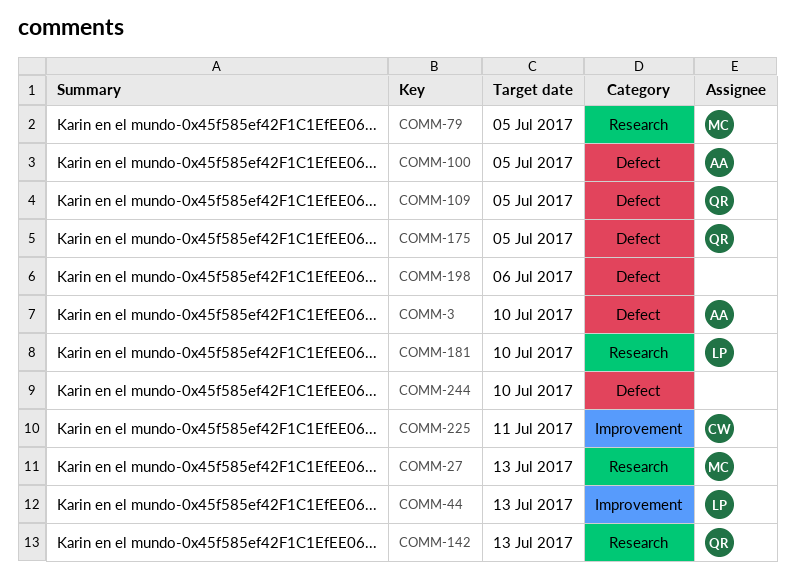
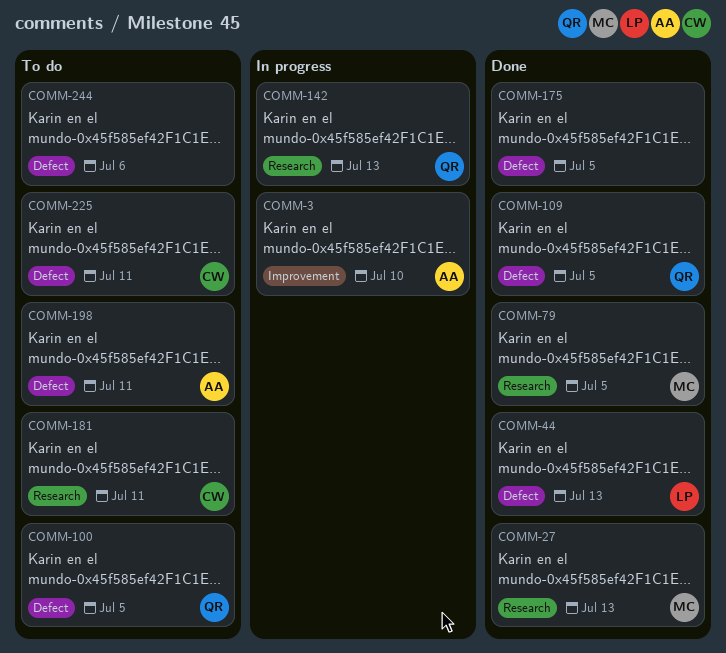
COMM-3, label: Defect -> Improvement
COMM-44, label: Improvement -> Defect
COMM-100, owner: AA -> QR
COMM-175, owner: QR -> none
COMM-181, owner: LP -> CW
COMM-181, due: Jul 10 -> Jul 11
COMM-198, owner: none -> AA
COMM-198, due: Jul 6 -> Jul 11
COMM-225, label: Improvement -> Defect
COMM-244, due: Jul 10 -> Jul 6

